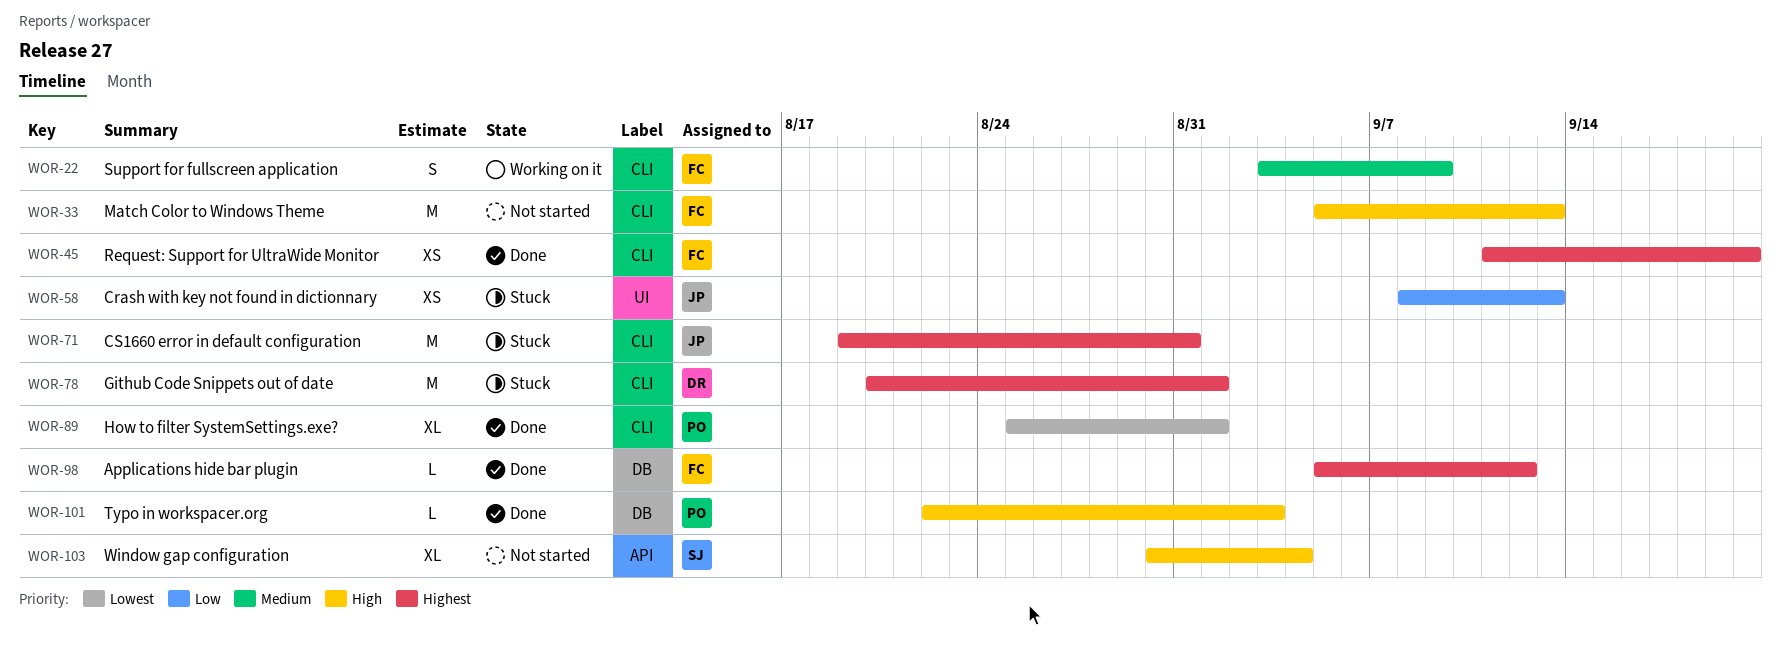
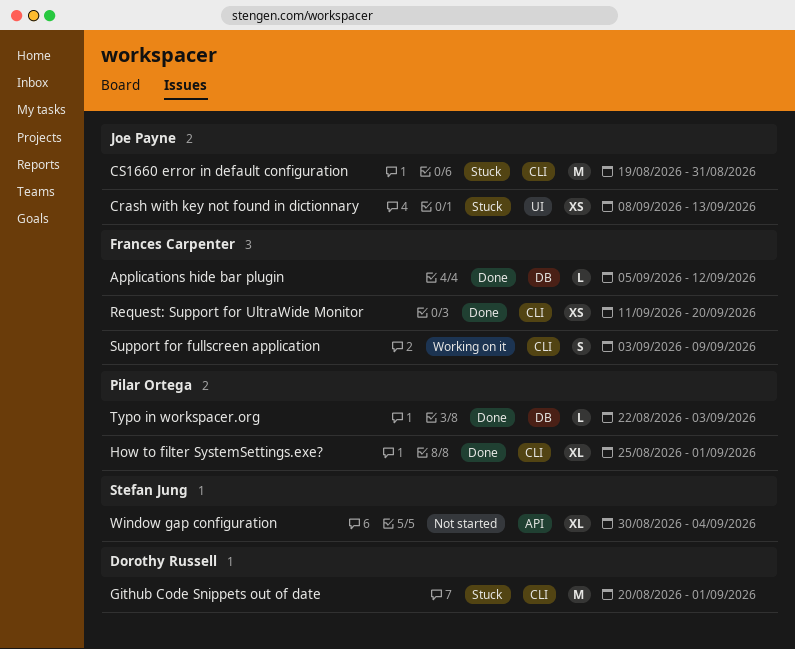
Match Color to Windows Theme: present -> none

